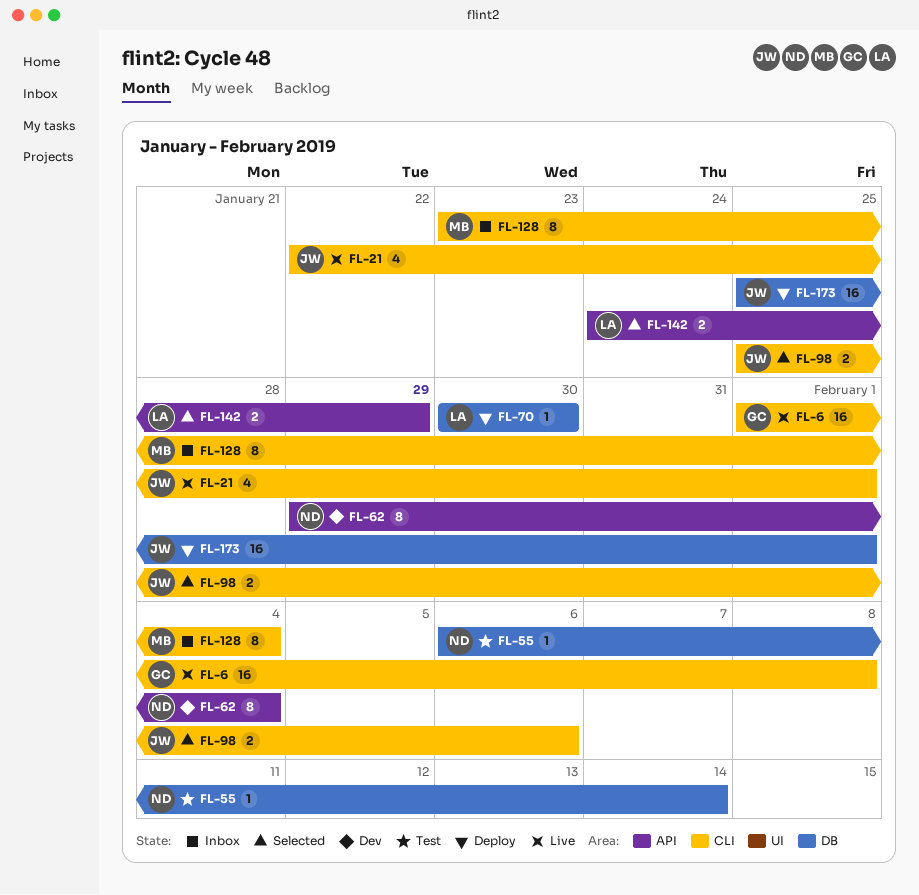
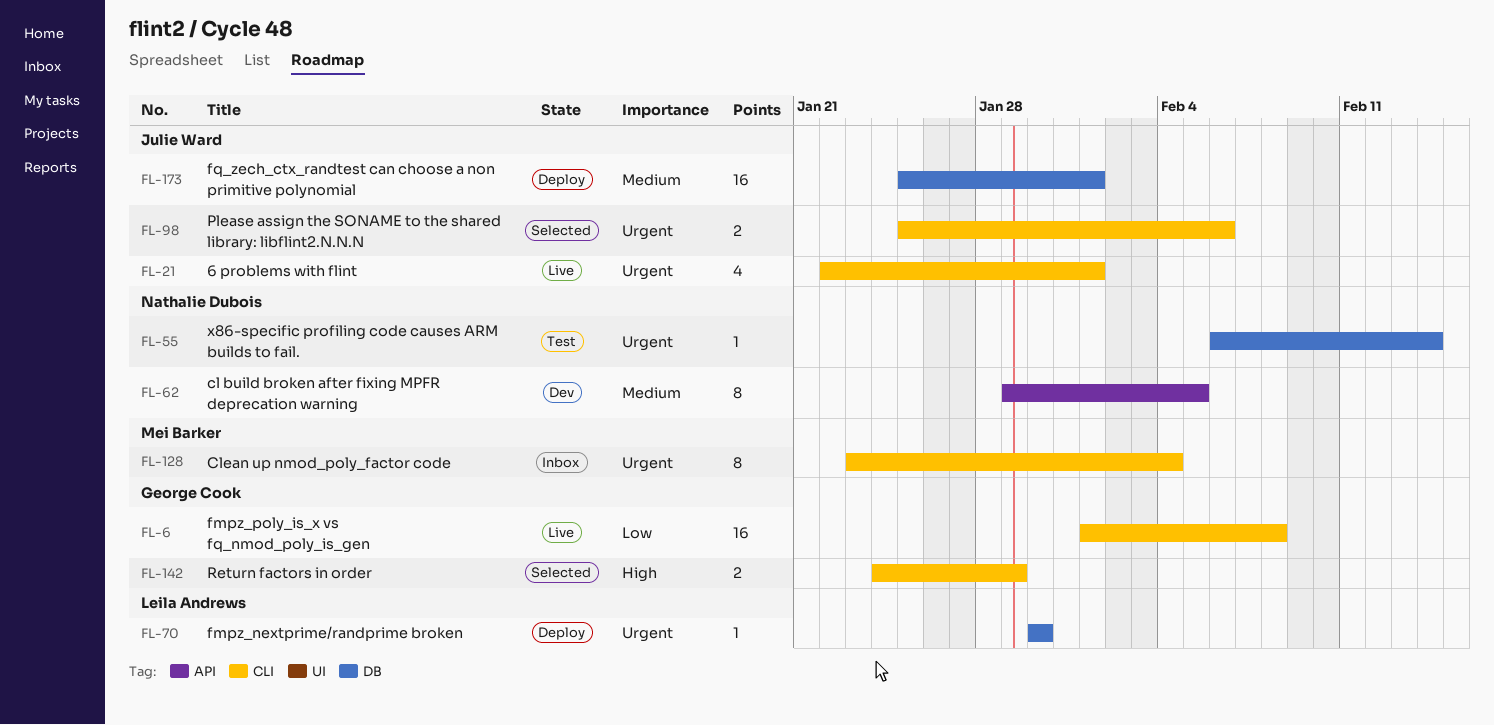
FL-62, due: Feb 4 -> Feb 5
FL-142, owner: Leila Andrews -> George Cook
FL-142, label: API -> CLI

